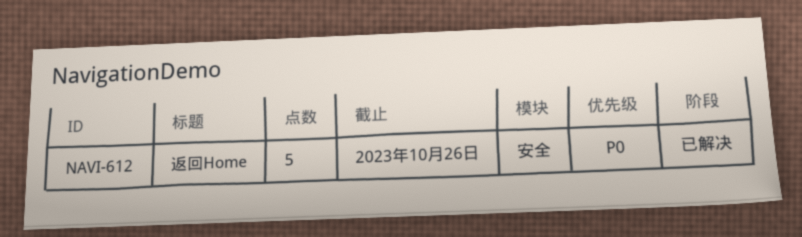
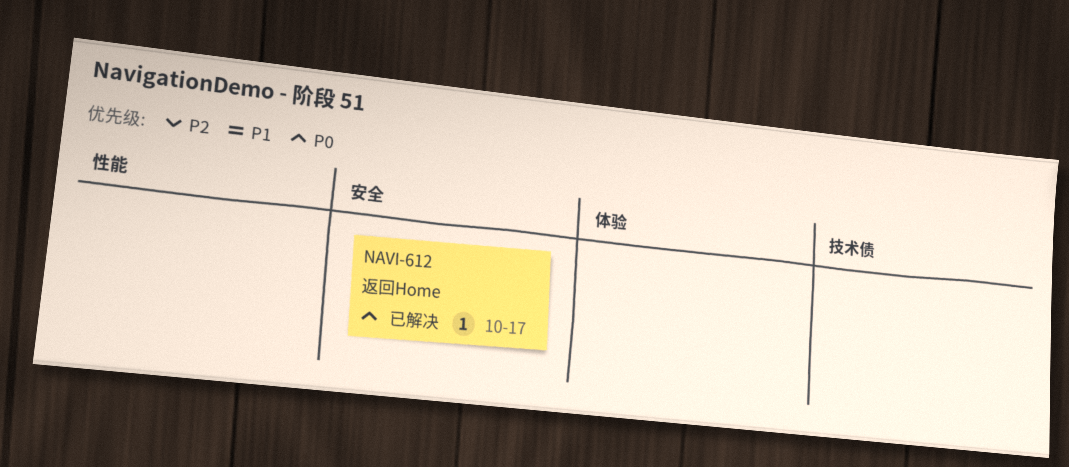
NAVI-612, estimate: 5 -> 1
NAVI-612, due: Oct 26 -> Oct 17

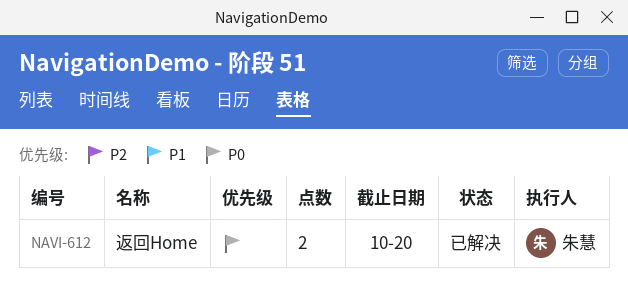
NAVI-612, estimate: 1 -> 2
NAVI-612, due: Oct 17 -> Oct 20

